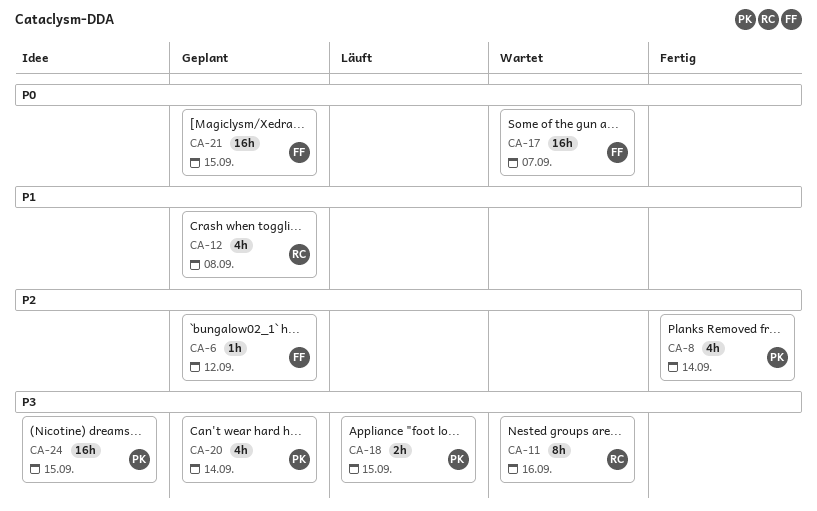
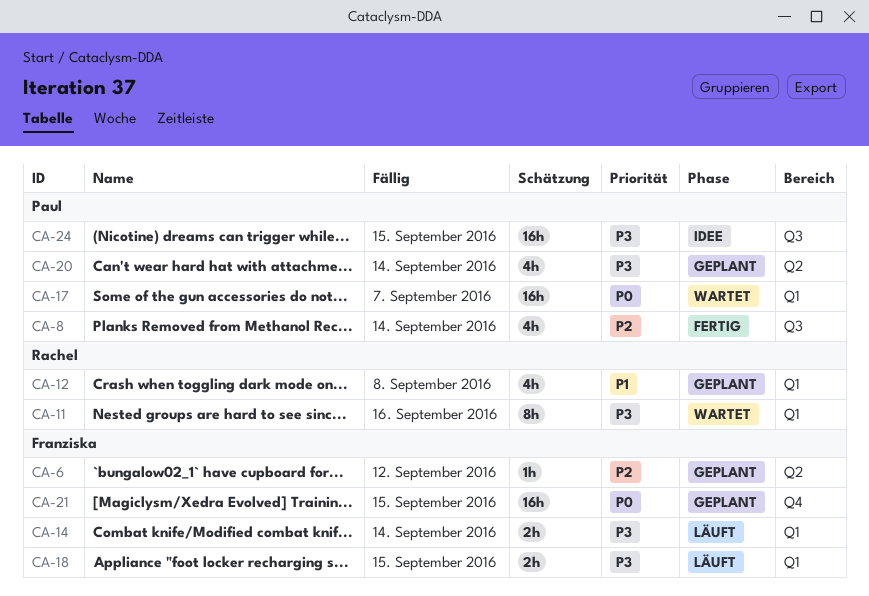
CA-14: none -> present
CA-17, owner: Franziska -> Paul
CA-18, owner: Paul -> Franziska

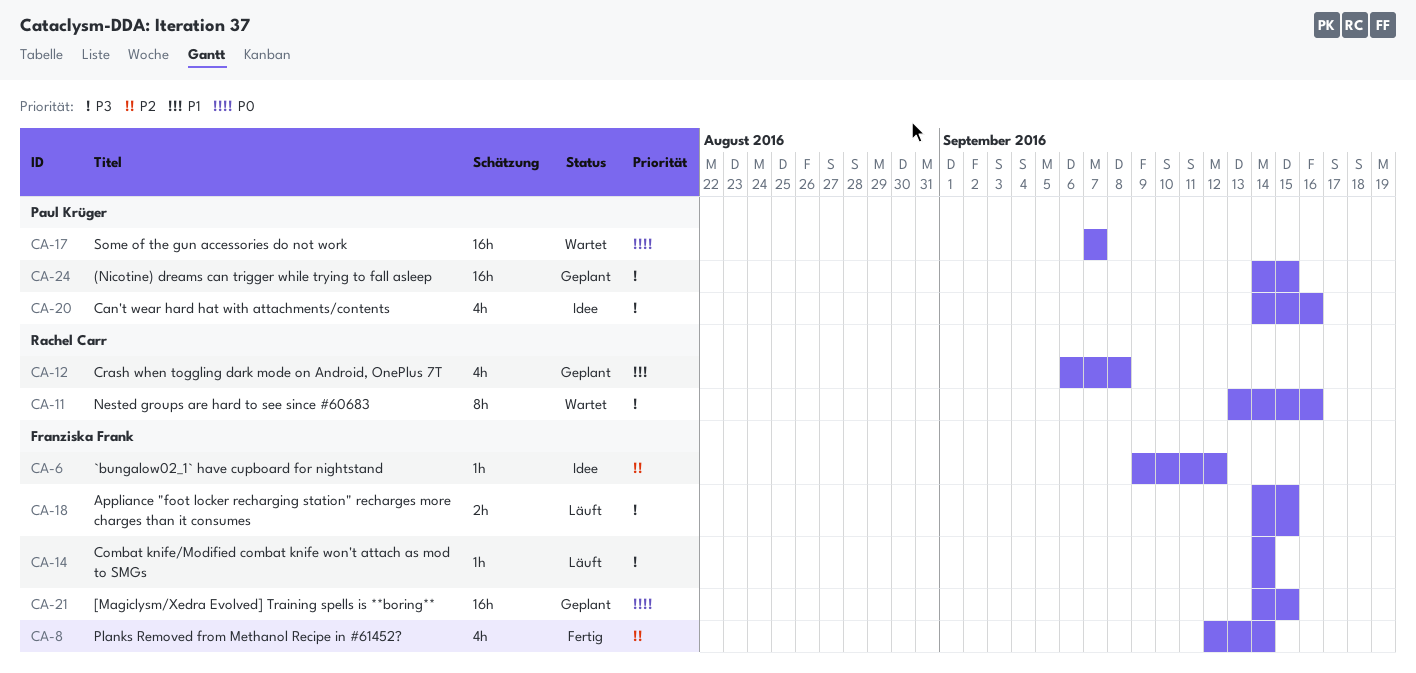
CA-6, status: Geplant -> Idee
CA-8, owner: Paul Krüger -> Franziska Frank
CA-14, estimate: 2h -> 1h
CA-20, status: Geplant -> Idee
CA-20, due: Sep 14 -> Sep 16
CA-24, status: Idee -> Geplant

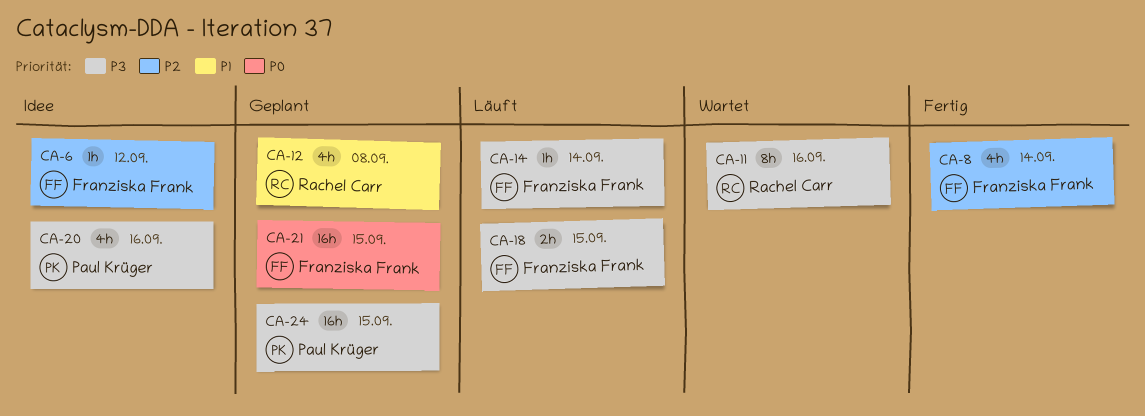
CA-17: present -> none

